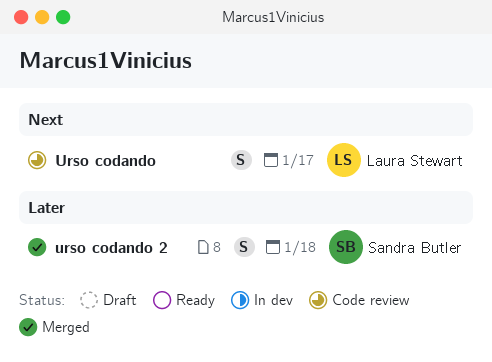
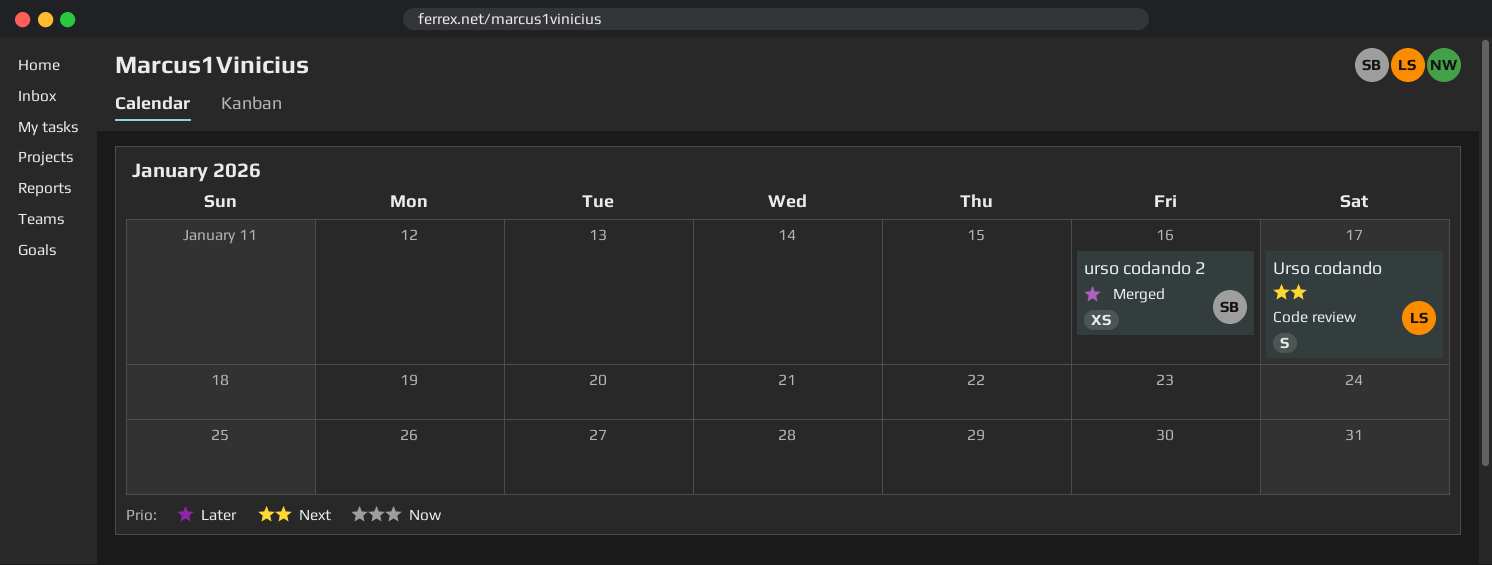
urso codando 2, estimate: S -> XS
urso codando 2, due: Jan 18 -> Jan 16

